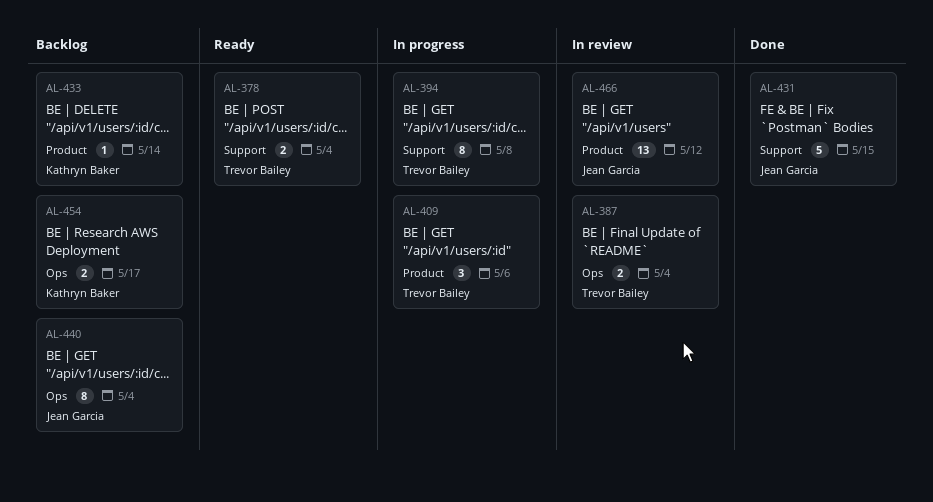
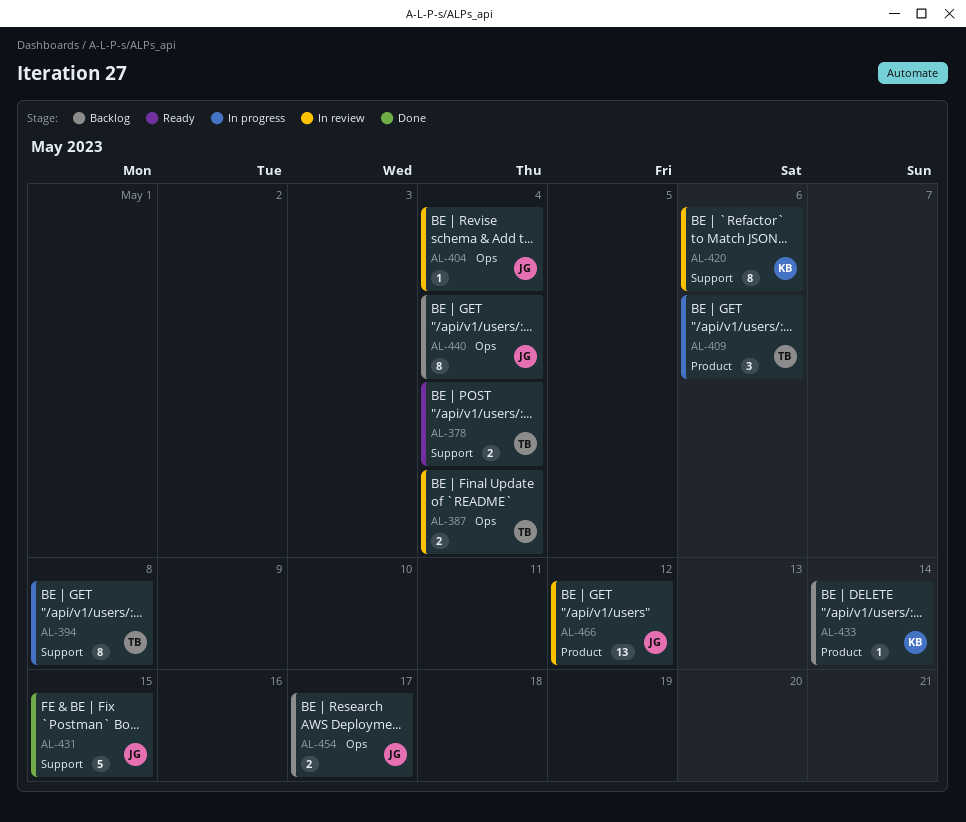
AL-404: none -> present
AL-420: none -> present
AL-454, owner: Kathryn Baker -> Jean Garcia

